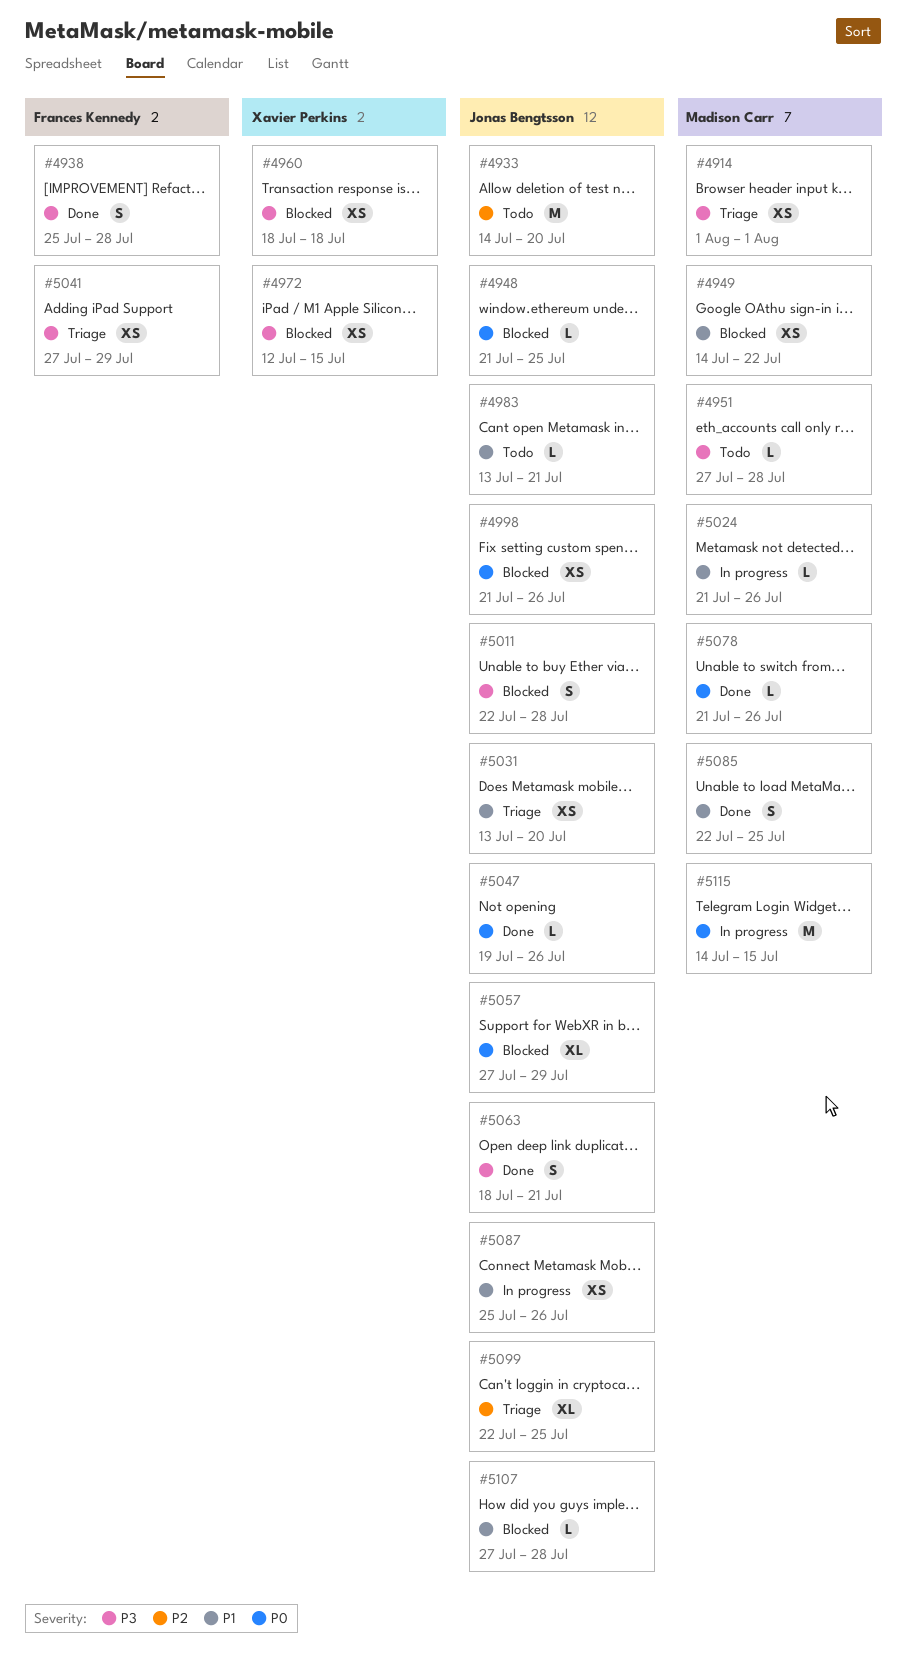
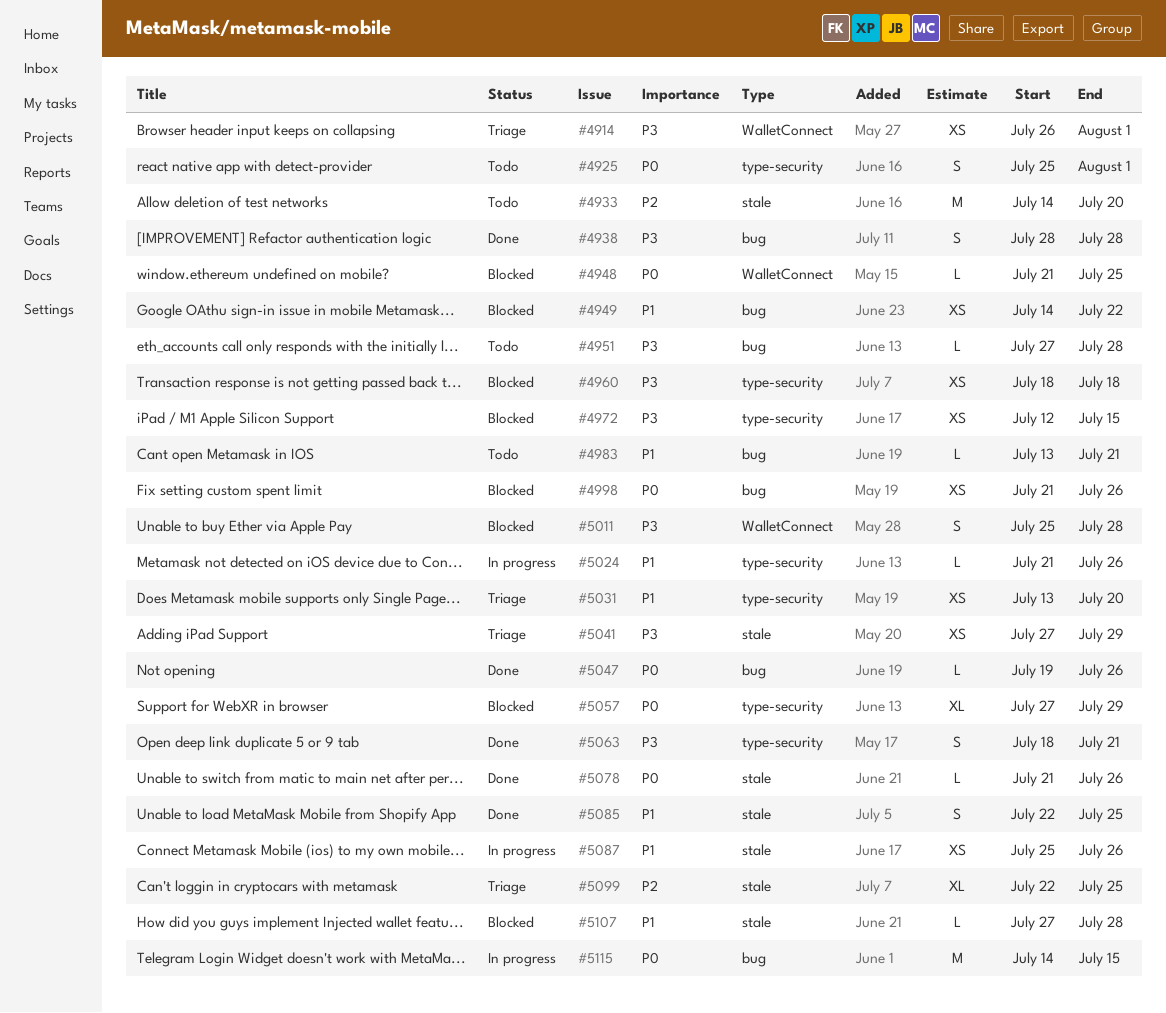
#4914, start: Aug 1 -> Jul 26
#4925: none -> present
#4938, start: Jul 25 -> Jul 28
#5011, start: Jul 22 -> Jul 25

